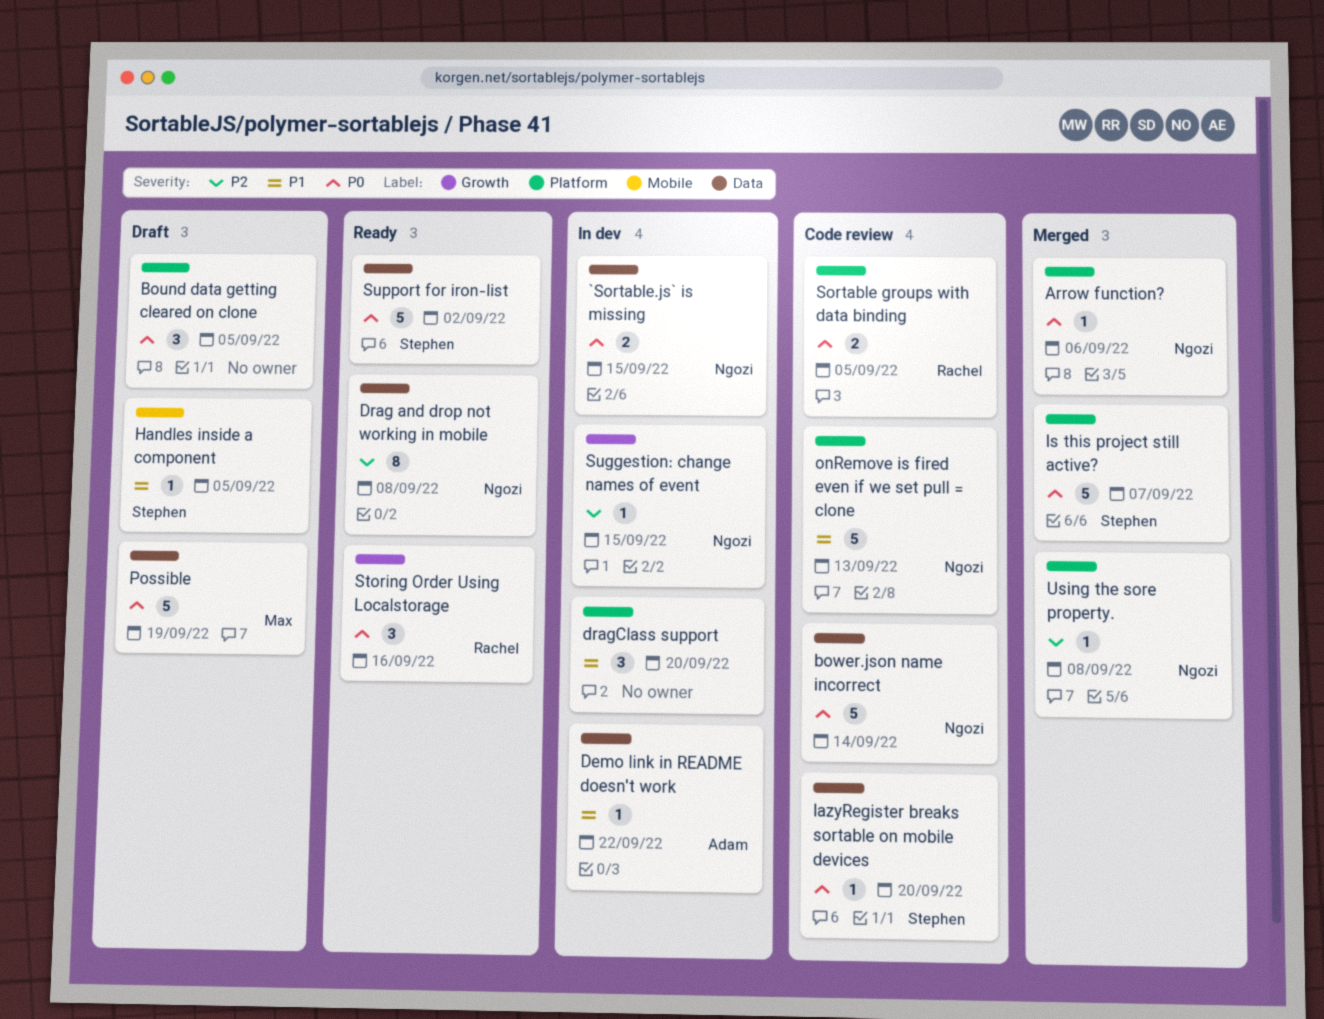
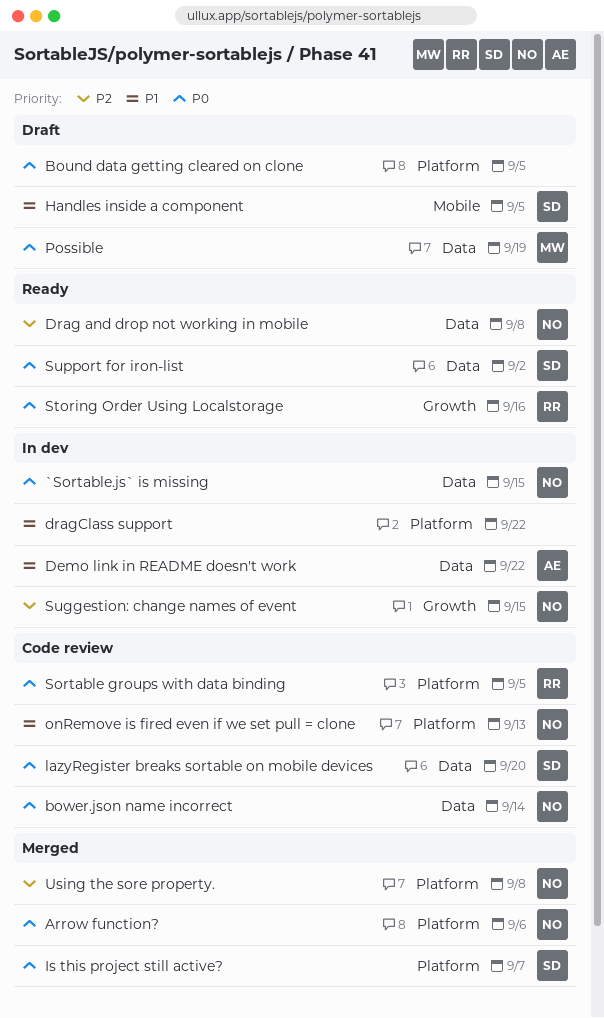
dragClass support, due: Sep 20 -> Sep 22

